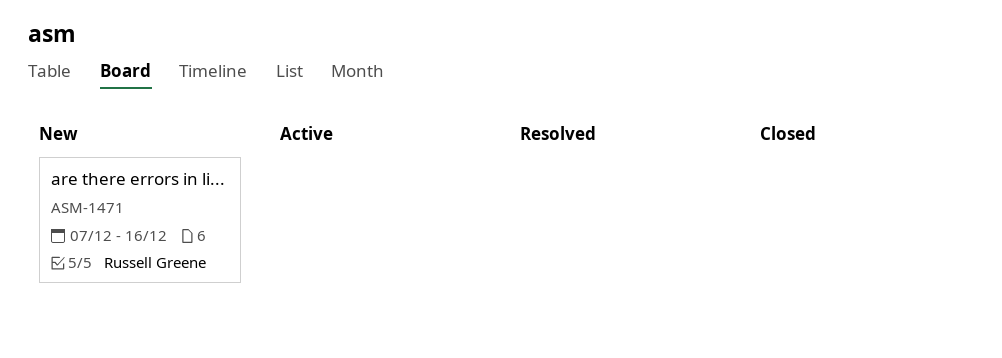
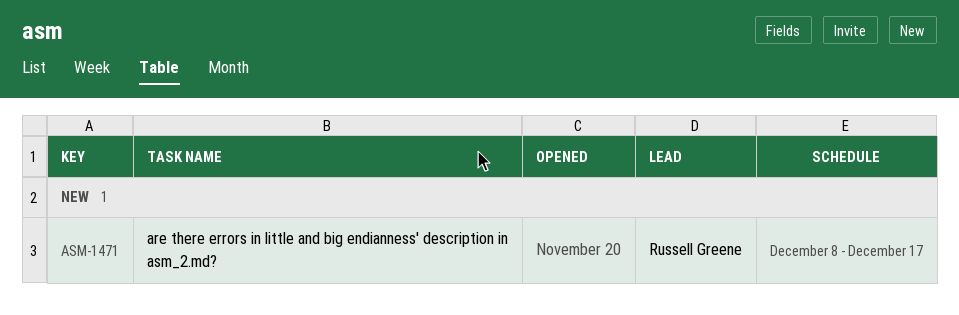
ASM-1471, start: Dec 7 -> Dec 8
ASM-1471, due: Dec 16 -> Dec 17

